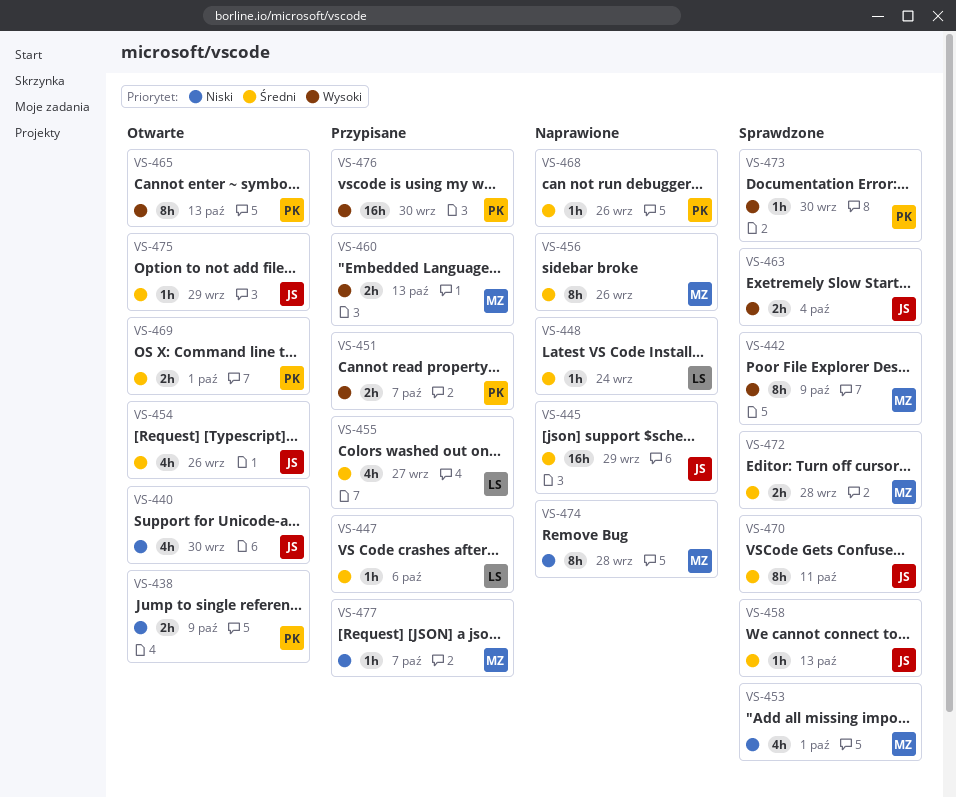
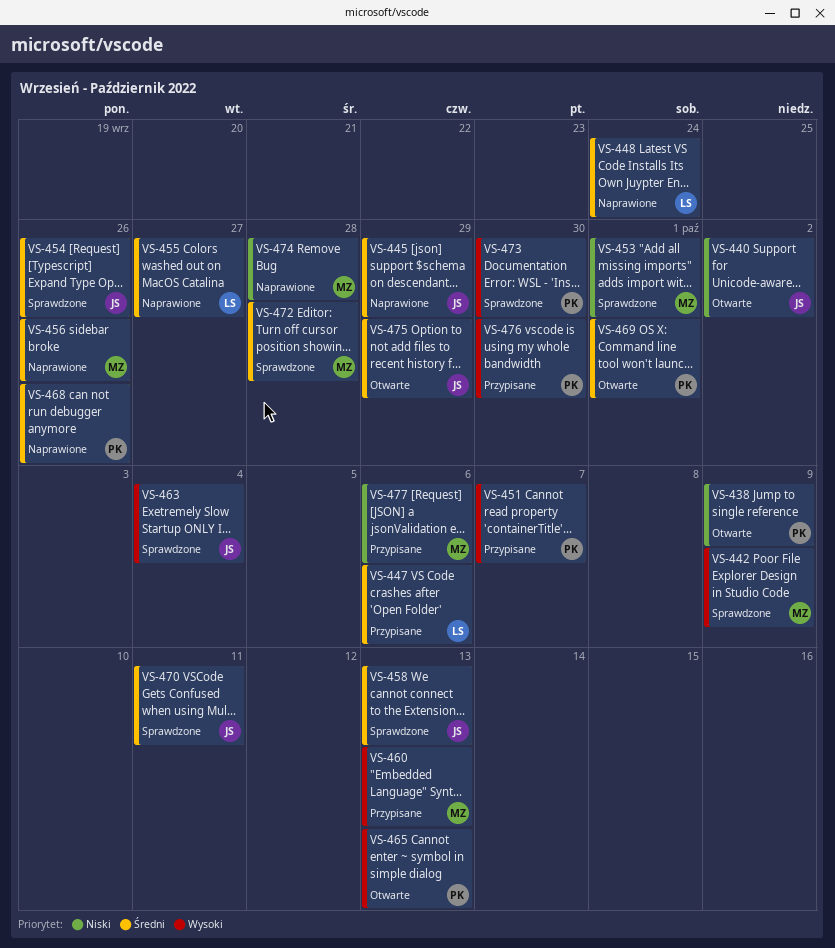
VS-440, due: Sep 30 -> Oct 2
VS-454, status: Otwarte -> Sprawdzone
VS-455, status: Przypisane -> Naprawione
VS-477, due: Oct 7 -> Oct 6

